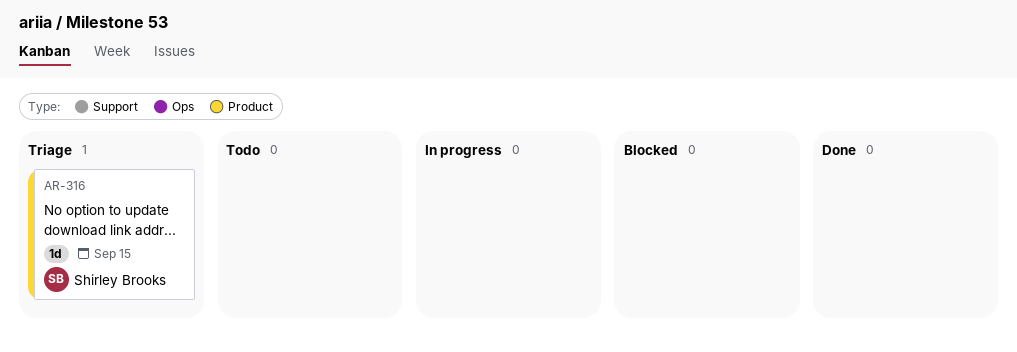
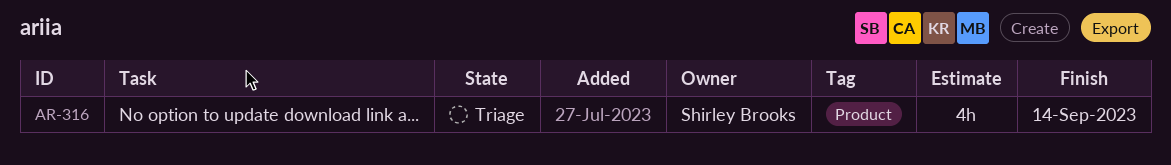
AR-316, estimate: 1d -> 4h
AR-316, due: Sep 15 -> Sep 14

